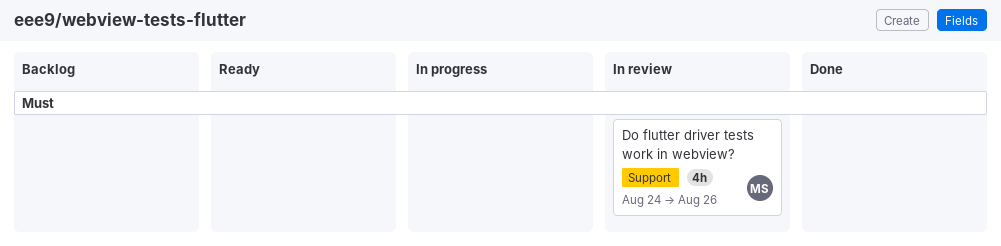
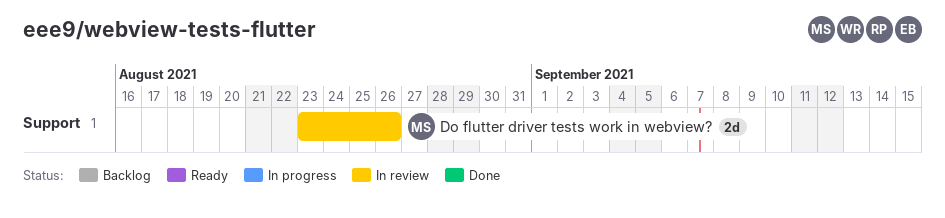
Do flutter driver tests work in webview?, estimate: 4h -> 2d
Do flutter driver tests work in webview?, start: Aug 24 -> Aug 23

